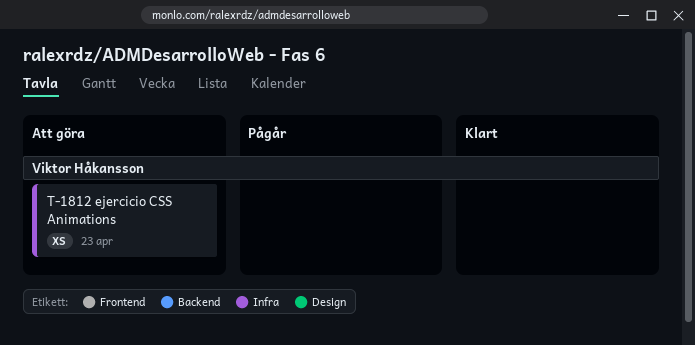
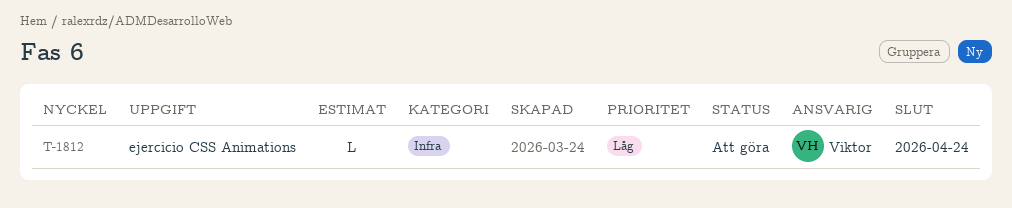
T-1812, estimate: XS -> L
T-1812, due: Apr 23 -> Apr 24

